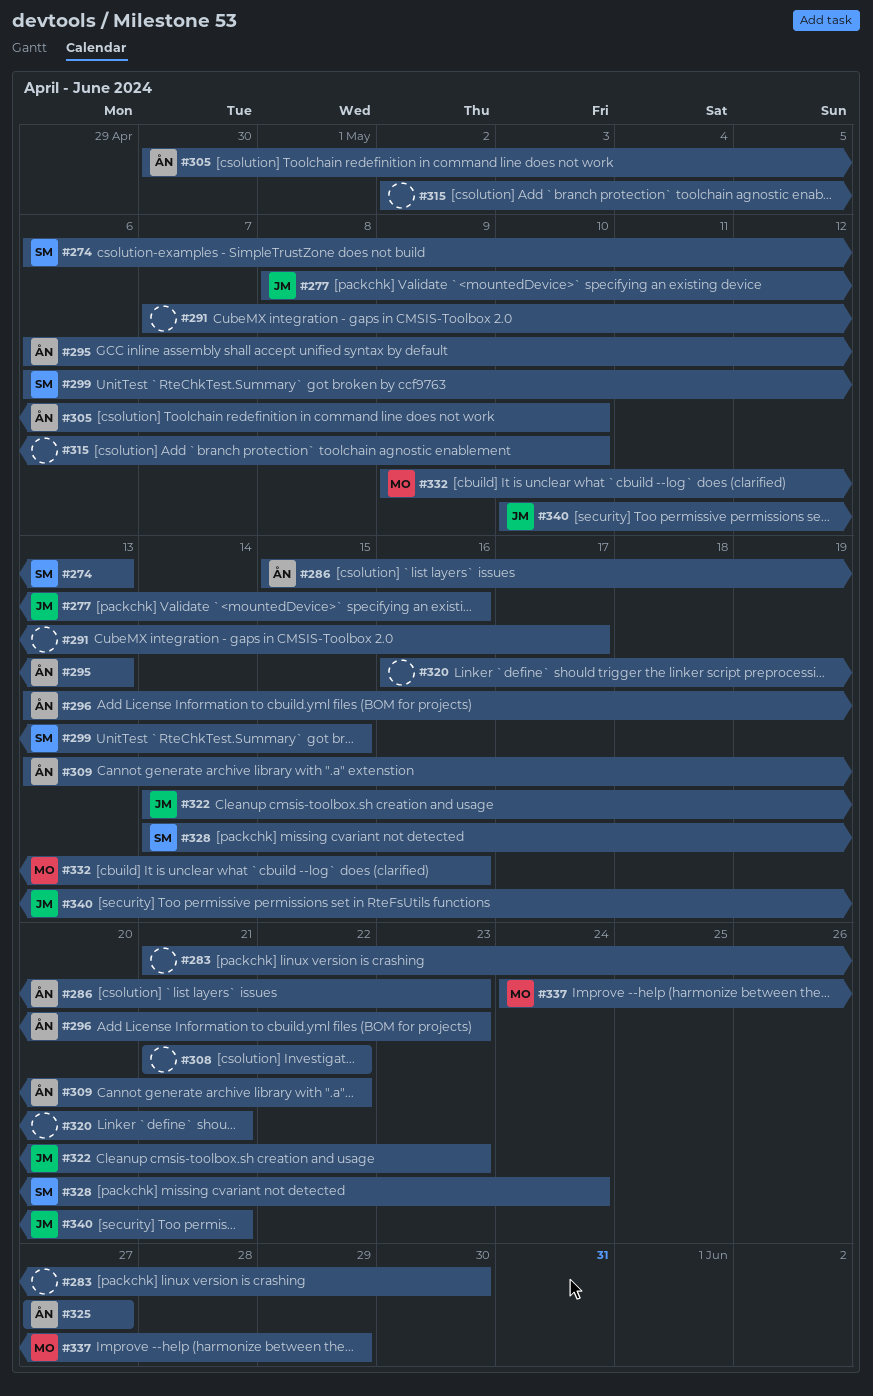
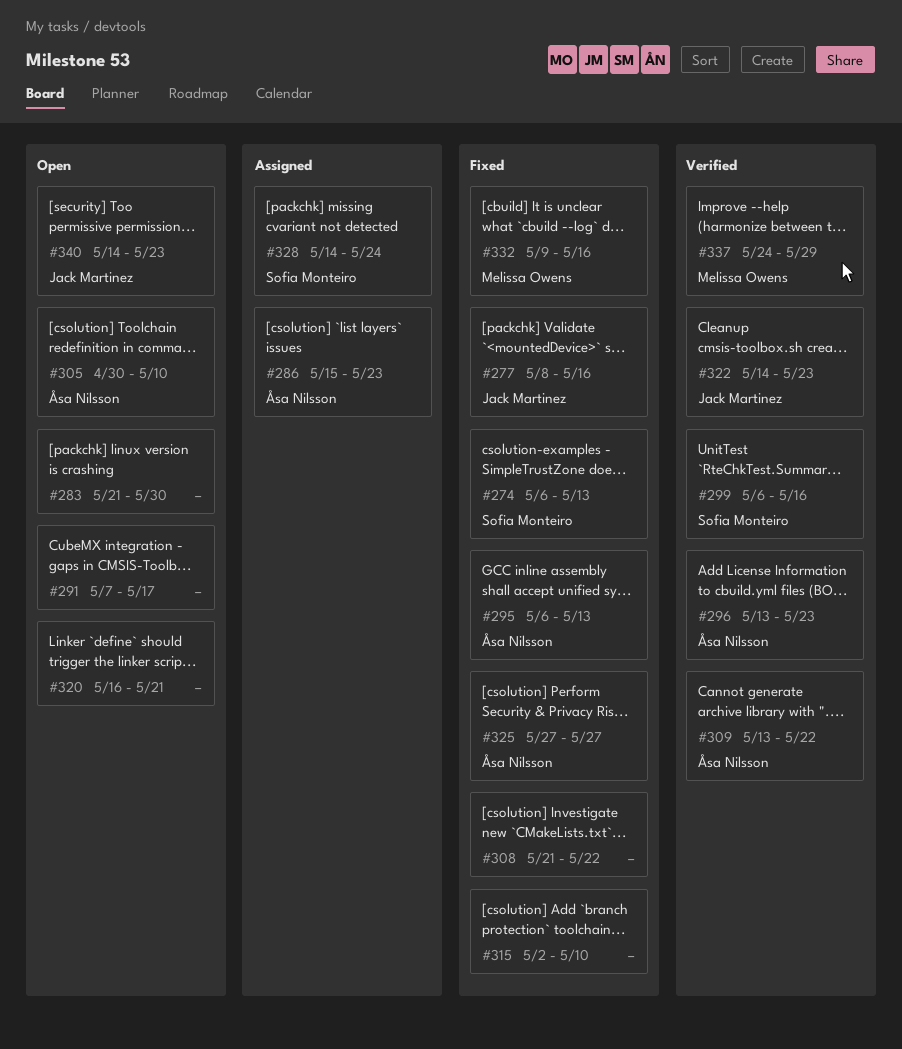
#299, due: May 15 -> May 16
#340, start: May 10 -> May 14
#340, due: May 21 -> May 23

